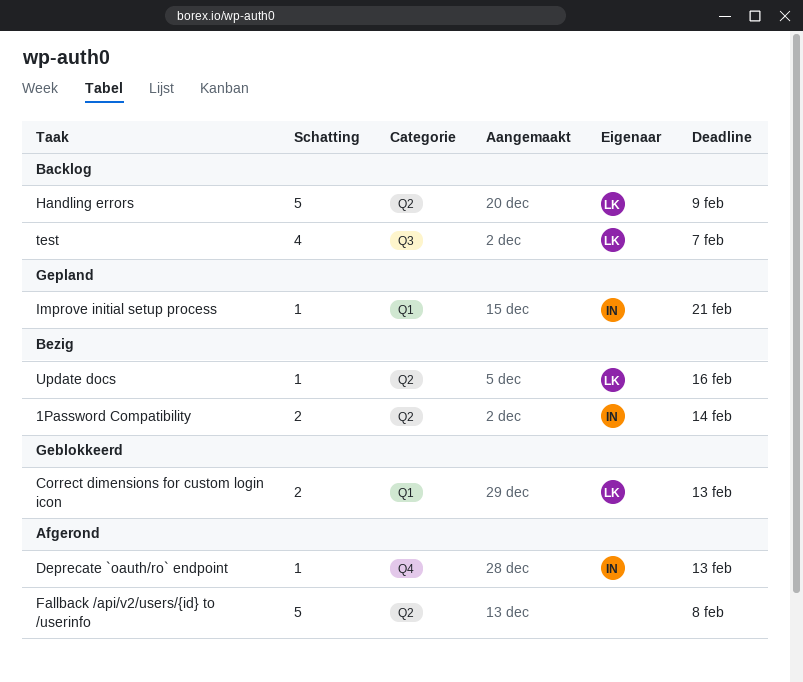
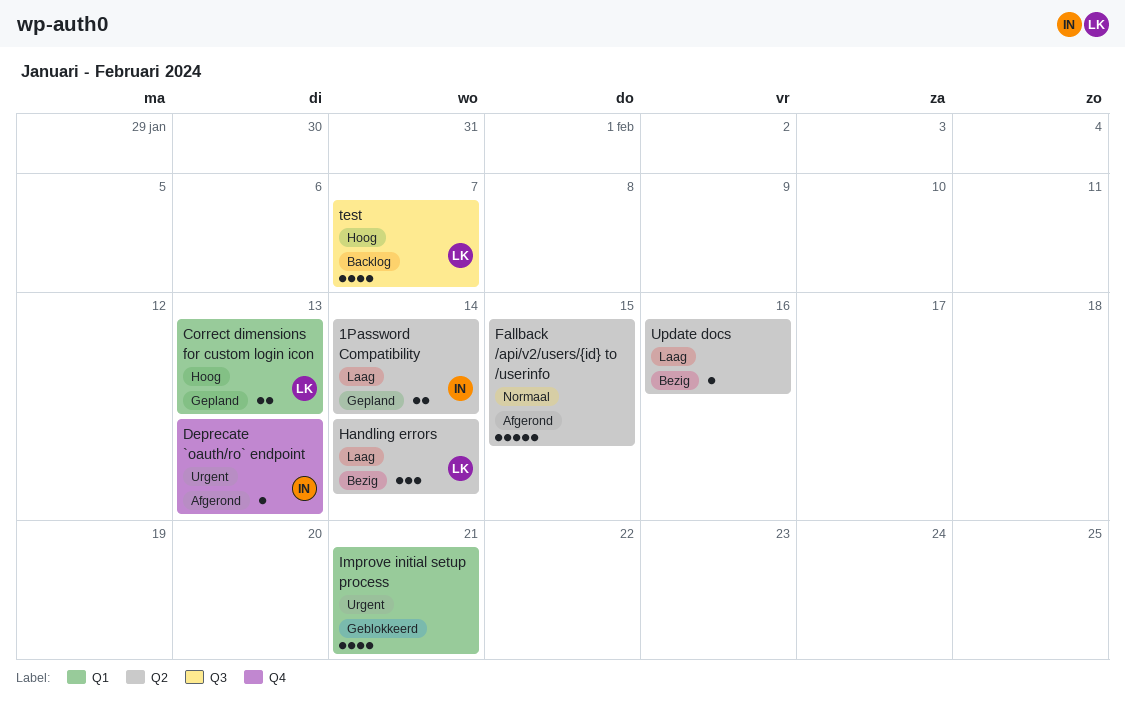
1Password Compatibility, status: Bezig -> Gepland
Correct dimensions for custom login icon, status: Geblokkeerd -> Gepland
Fallback /api/v2/users/{id} to /userinfo, due: Feb 8 -> Feb 15
Handling errors, status: Backlog -> Bezig
Handling errors, estimate: 5 -> 3
Handling errors, due: Feb 9 -> Feb 14
Improve initial setup process, status: Gepland -> Geblokkeerd
Improve initial setup process, owner: IN -> none
Improve initial setup process, estimate: 1 -> 4
Update docs, owner: LK -> none

